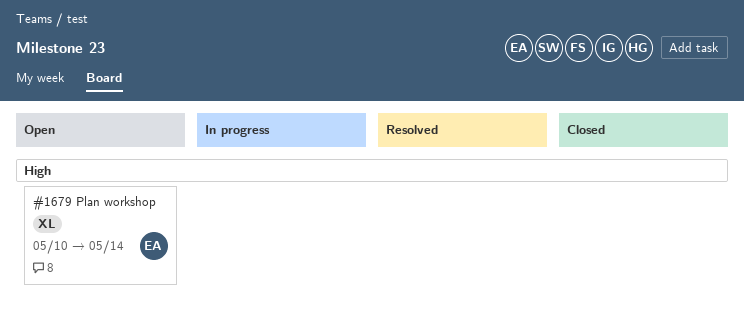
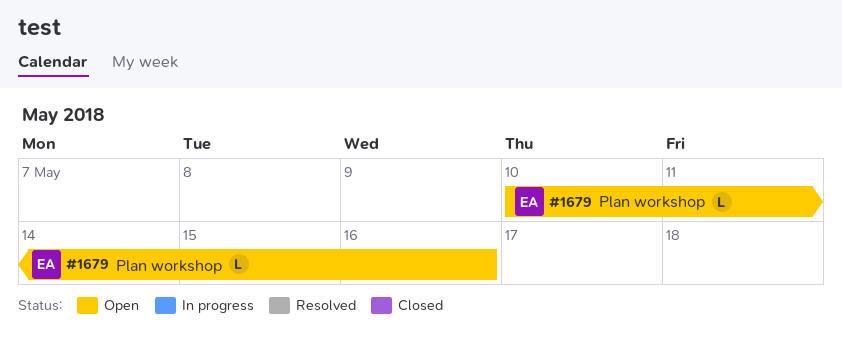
#1679, estimate: XL -> L
#1679, due: May 14 -> May 16

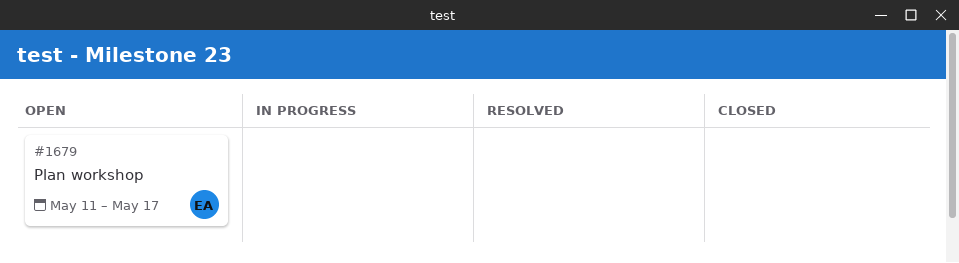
#1679, start: May 10 -> May 11
#1679, due: May 16 -> May 17

